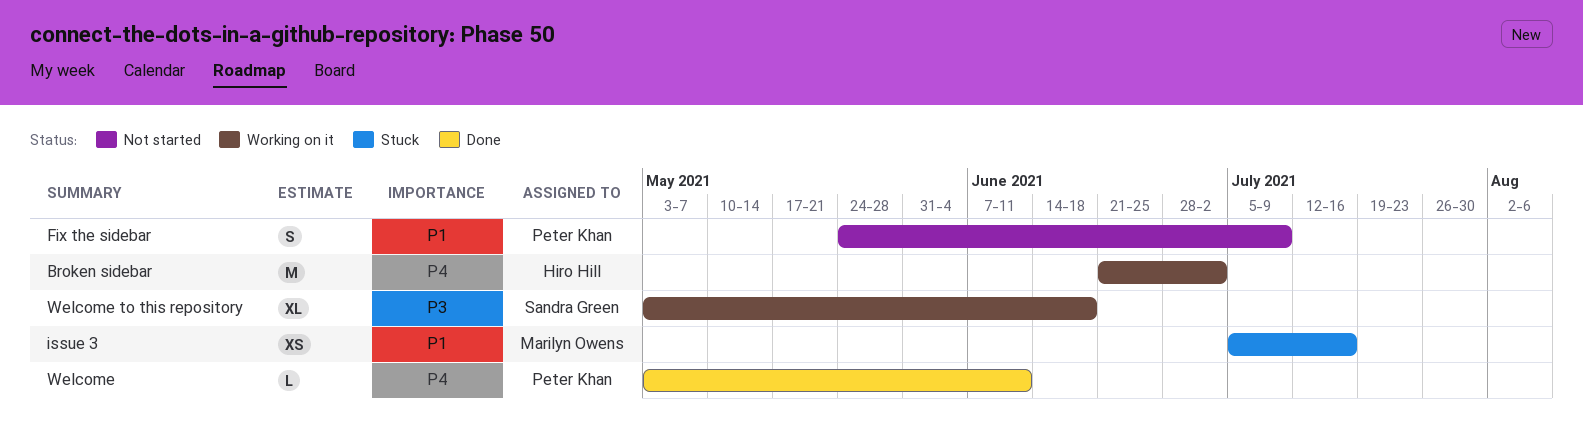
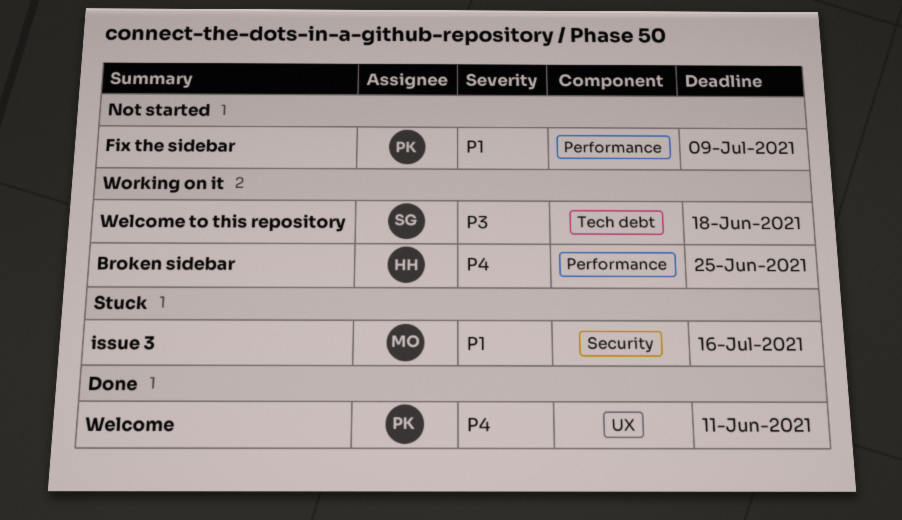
Broken sidebar, due: Jul 2 -> Jun 25

